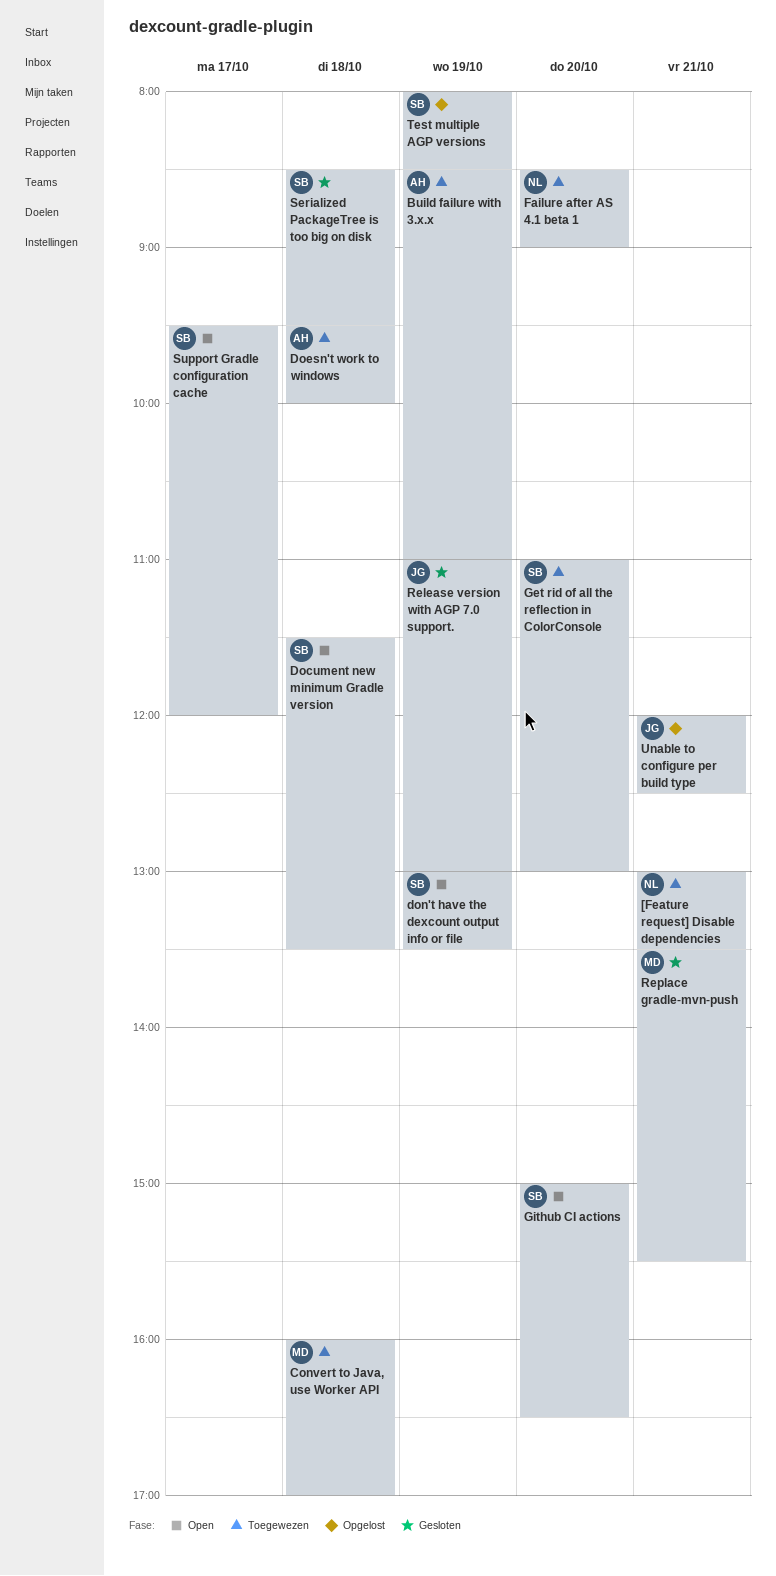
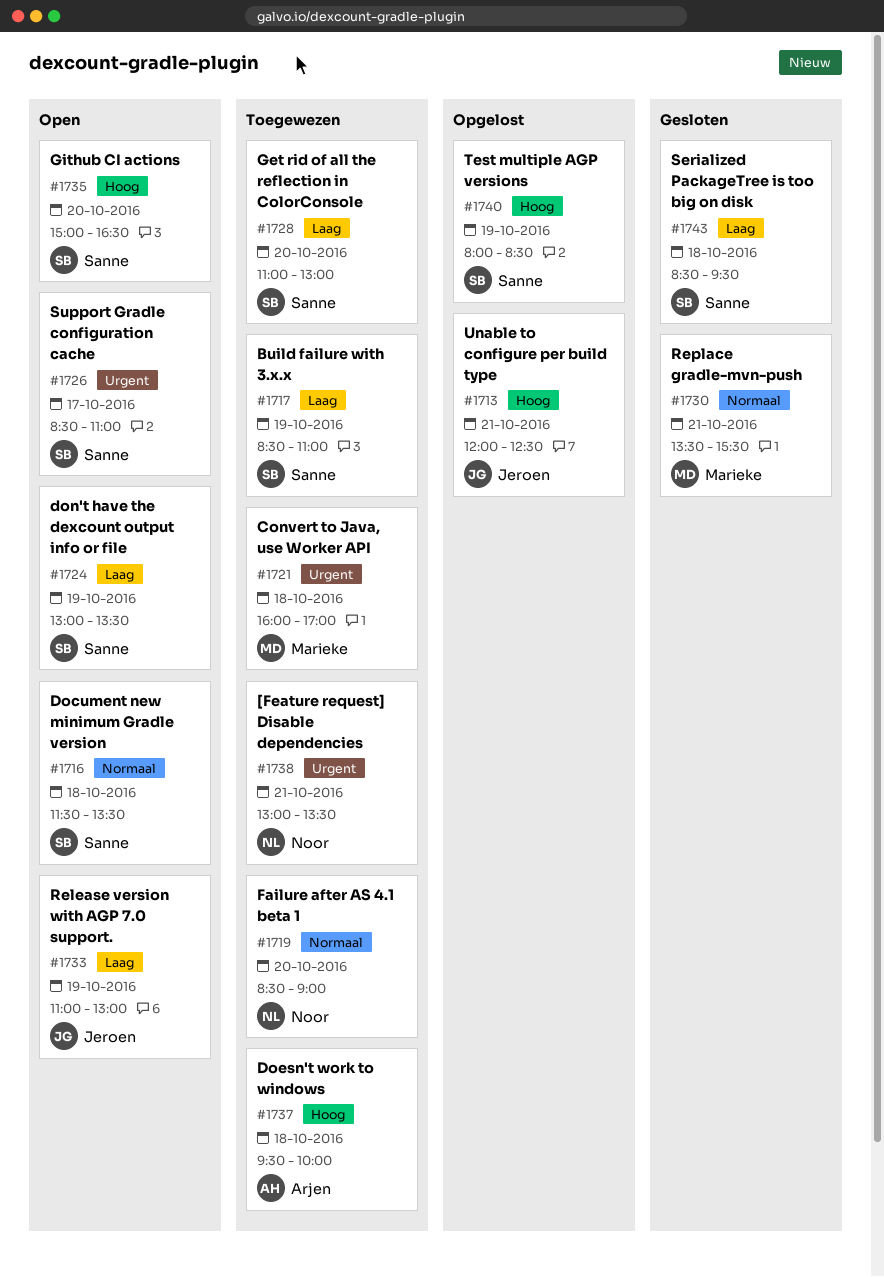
Build failure with 3.x.x, owner: Arjen -> Sanne
Release version with AGP 7.0 support., status: Gesloten -> Open
Support Gradle configuration cache, begins: 09:30 -> 08:30
Support Gradle configuration cache, ends: 12:00 -> 11:00

